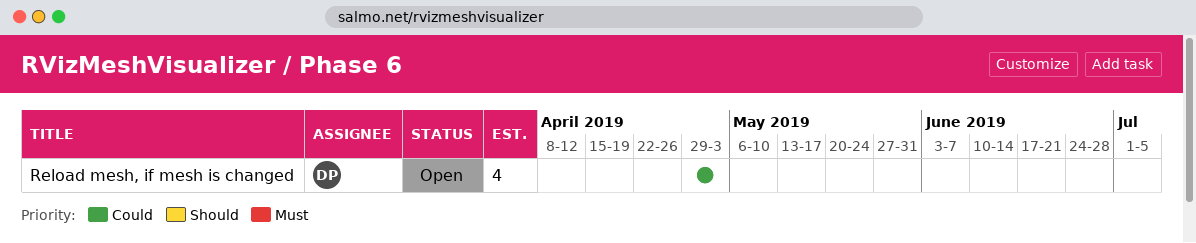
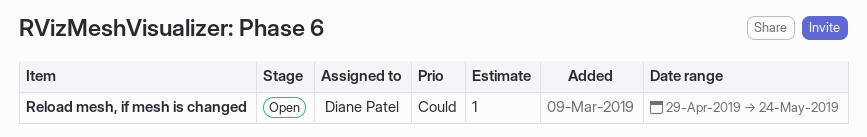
Reload mesh, if mesh is changed, estimate: 4 -> 1
Reload mesh, if mesh is changed, due: May 3 -> May 24

